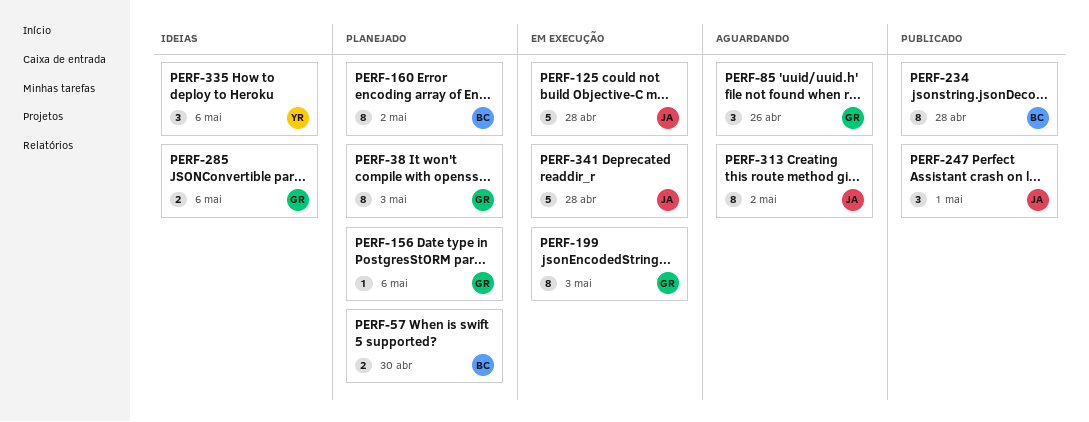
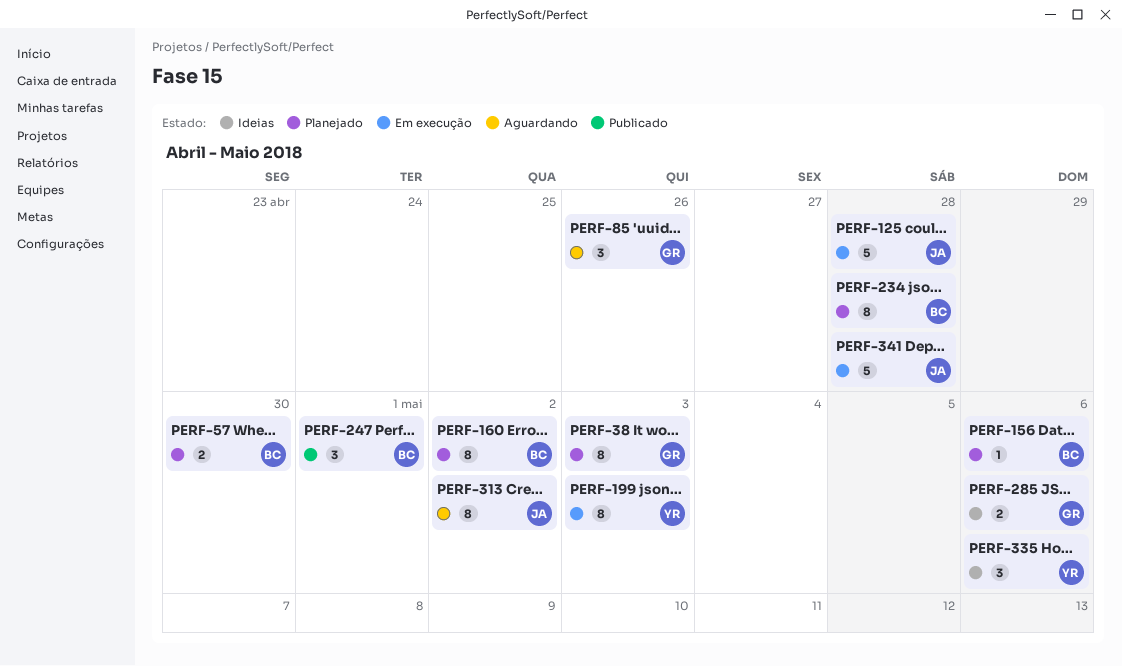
PERF-156, owner: GR -> BC
PERF-199, owner: GR -> YR
PERF-234, status: Publicado -> Planejado
PERF-247, owner: JA -> BC

